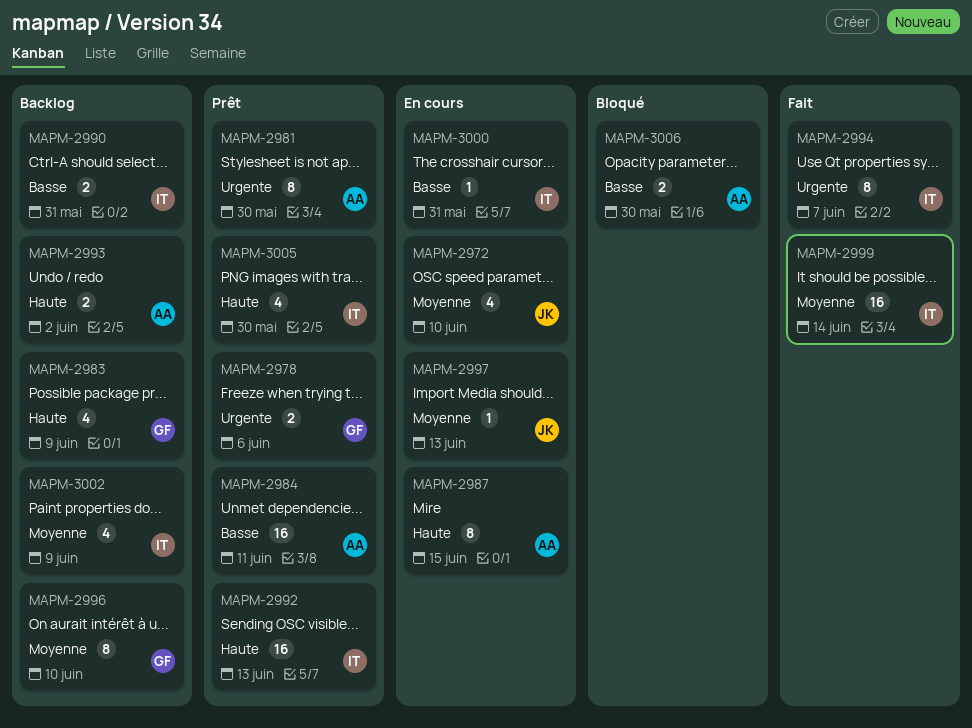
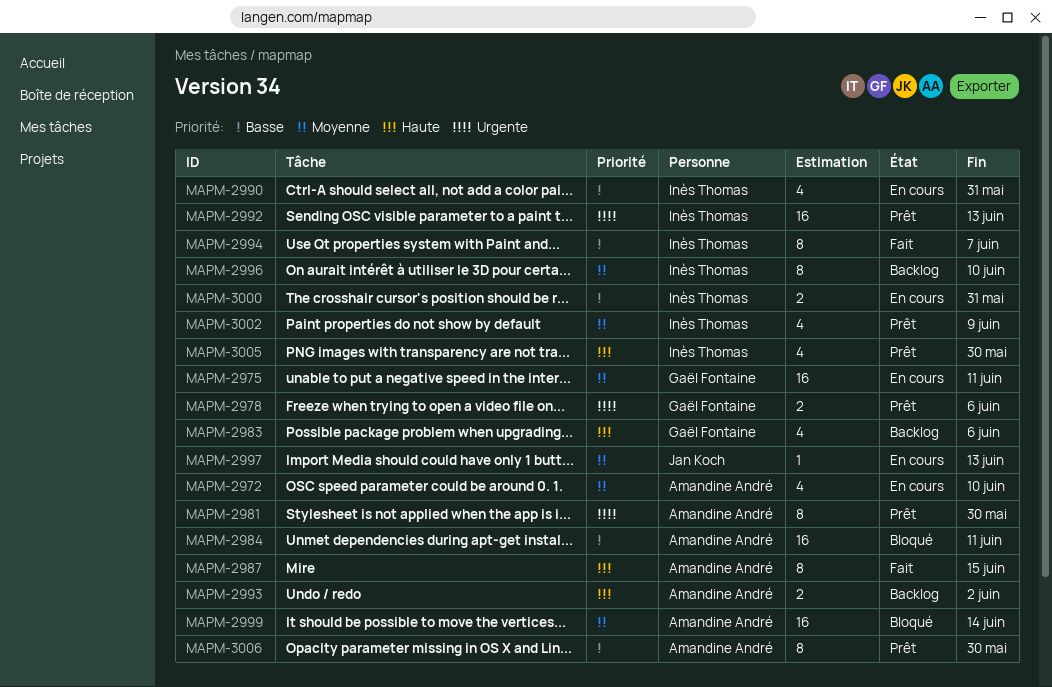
MAPM-2972, owner: Jan Koch -> Amandine André
MAPM-2975: none -> present
MAPM-2983, due: Jun 9 -> Jun 6
MAPM-2984, status: Prêt -> Bloqué
MAPM-2987, status: En cours -> Fait
MAPM-2990, status: Backlog -> En cours
MAPM-2990, estimate: 2 -> 4
MAPM-2992, priority: Haute -> Urgente
MAPM-2994, priority: Urgente -> Basse
MAPM-2996, owner: Gaël Fontaine -> Inès Thomas
MAPM-2999, status: Fait -> Bloqué
MAPM-2999, owner: Inès Thomas -> Amandine André
MAPM-3000, estimate: 1 -> 2
MAPM-3002, status: Backlog -> Prêt
MAPM-3006, status: Bloqué -> Prêt
MAPM-3006, estimate: 2 -> 8

